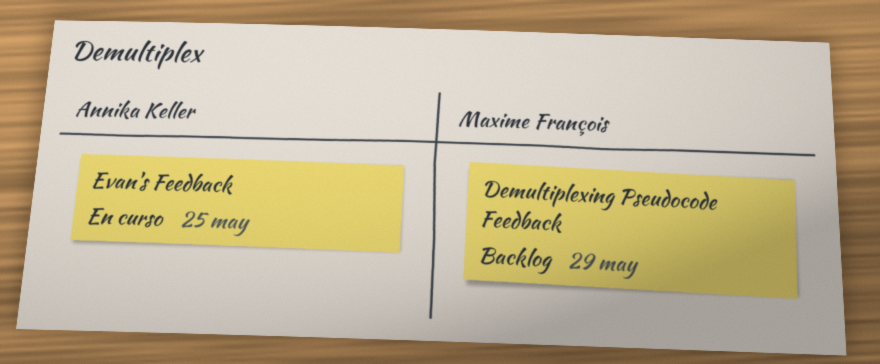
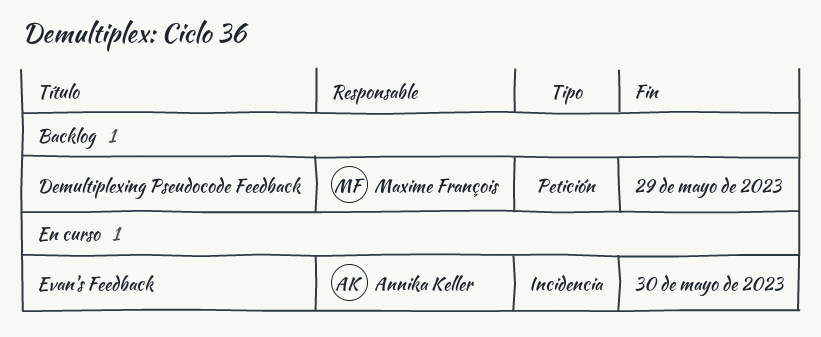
Evan's Feedback, due: May 25 -> May 30

